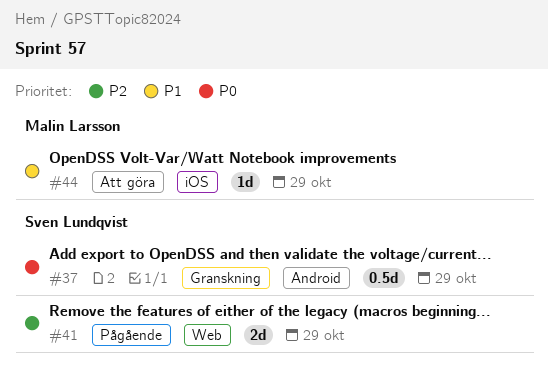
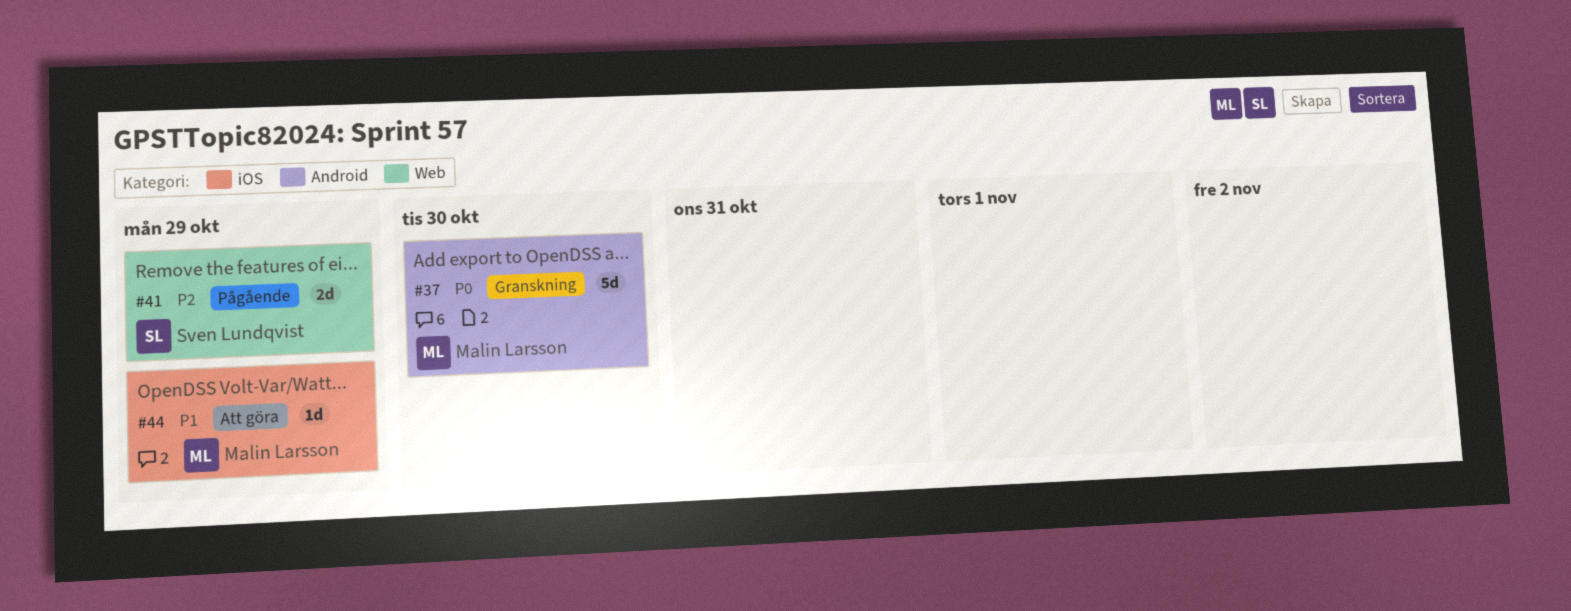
#37, owner: Sven Lundqvist -> Malin Larsson
#37, estimate: 0.5d -> 5d
#37, due: Oct 29 -> Oct 30

